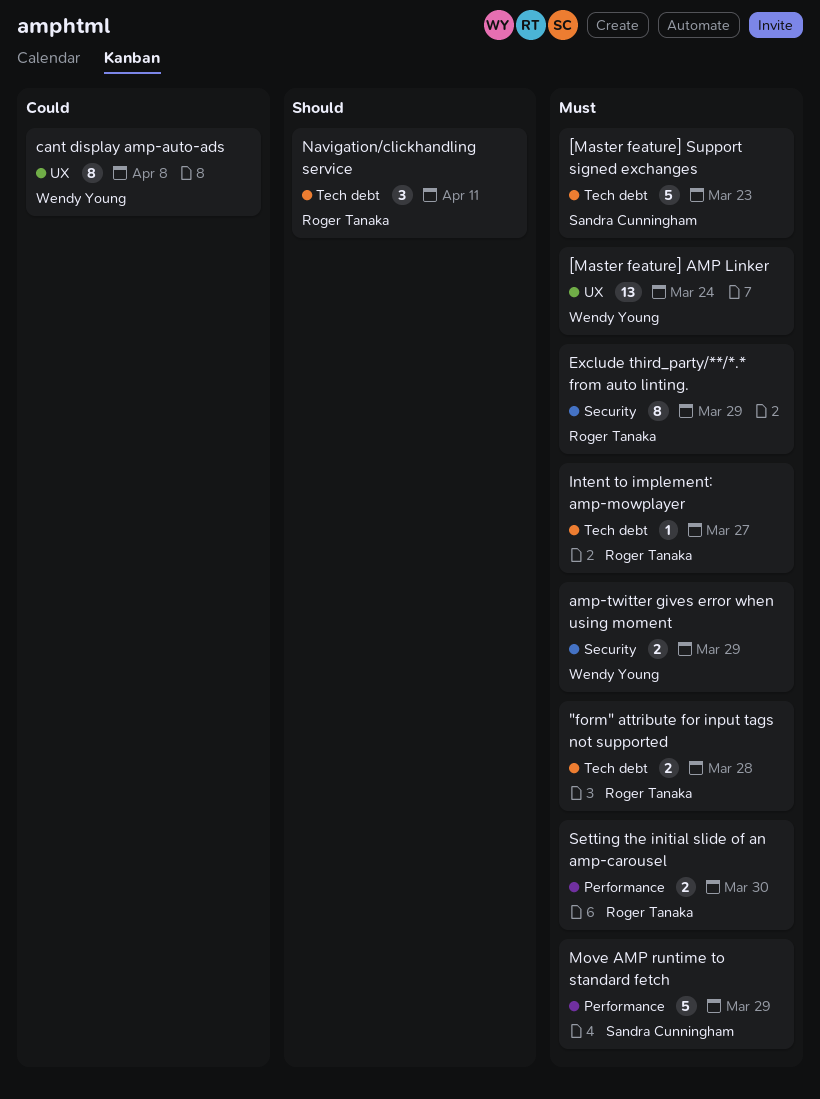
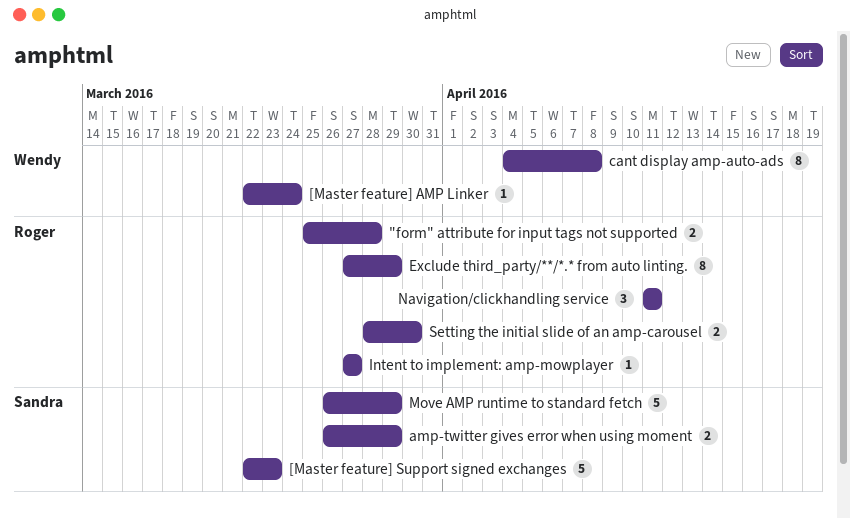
[Master feature] AMP Linker, estimate: 13 -> 1
amp-twitter gives error when using moment, owner: Wendy Young -> Sandra Cunningham

